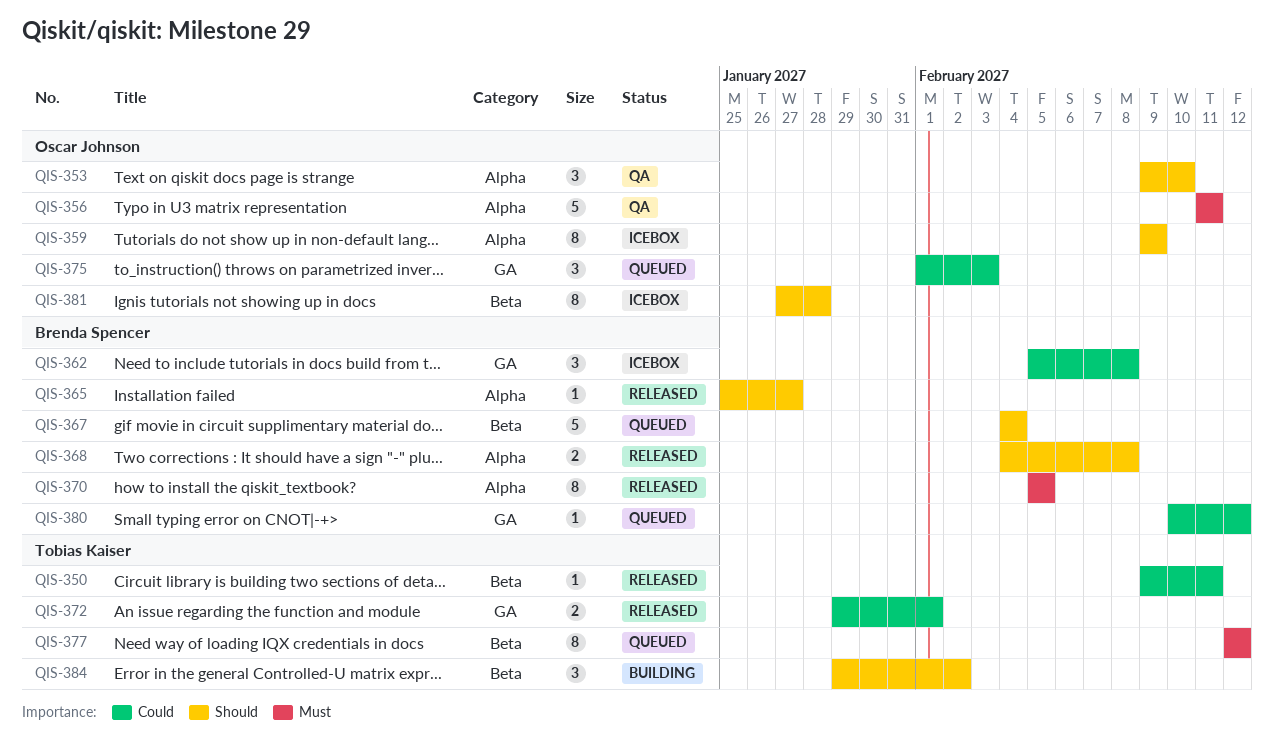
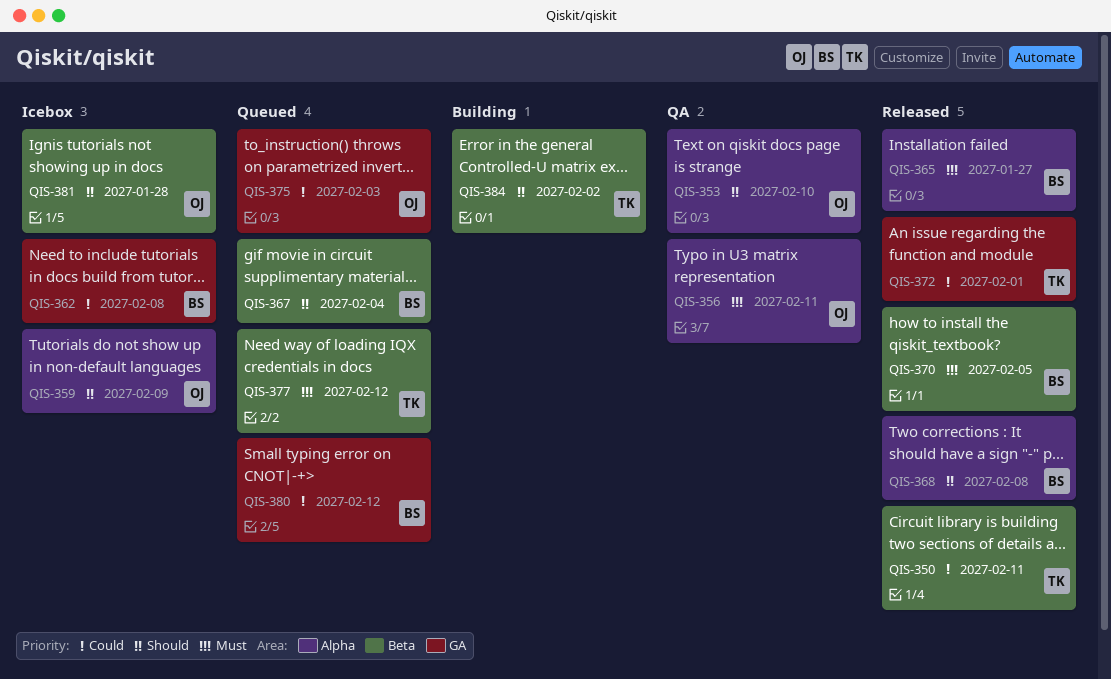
QIS-365, priority: Should -> Must
QIS-370, label: Alpha -> Beta

